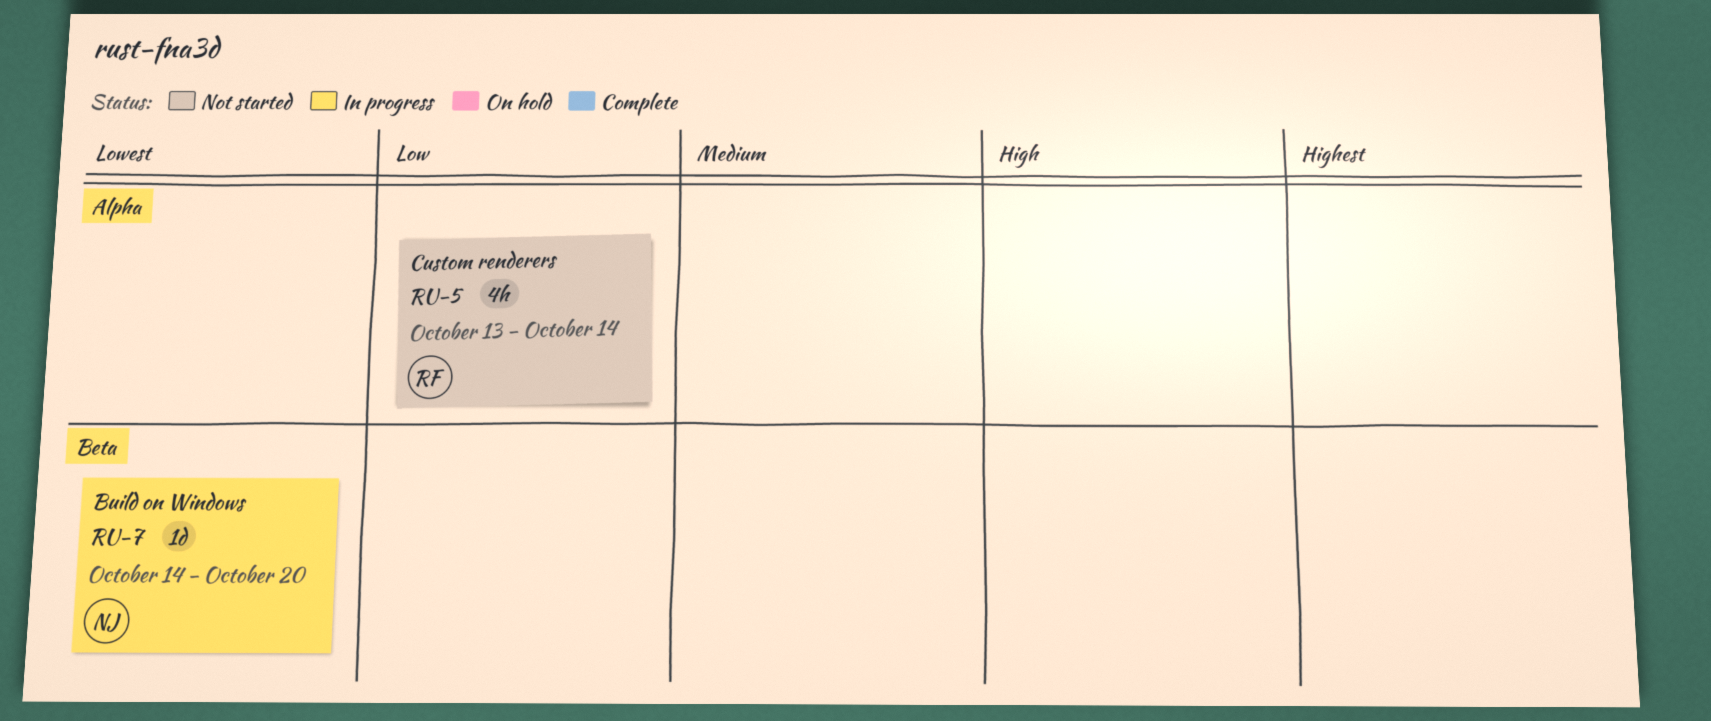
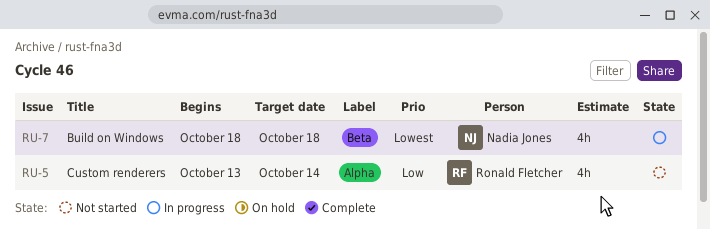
RU-7, estimate: 1d -> 4h
RU-7, start: Oct 14 -> Oct 18
RU-7, due: Oct 20 -> Oct 18

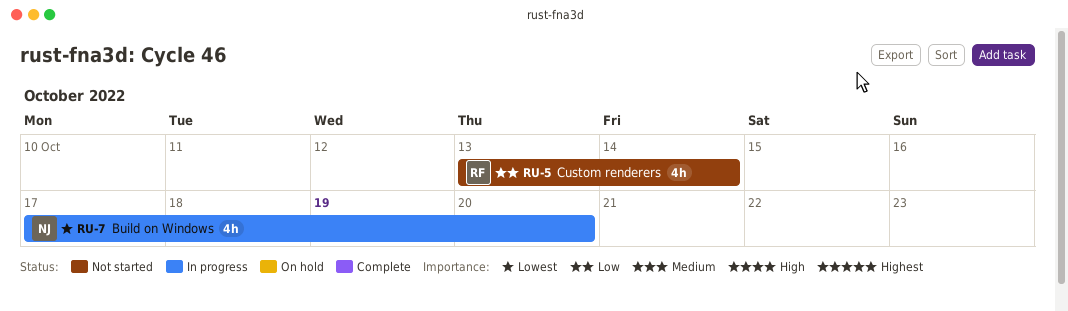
RU-7, start: Oct 18 -> Oct 17
RU-7, due: Oct 18 -> Oct 20

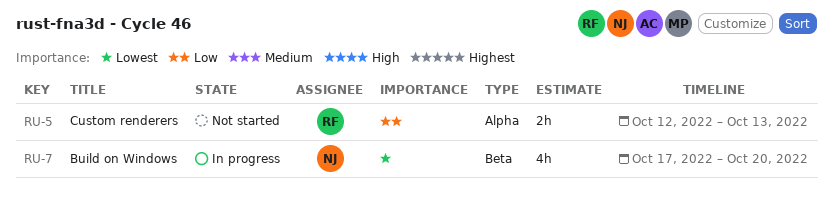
RU-5, estimate: 4h -> 2h
RU-5, start: Oct 13 -> Oct 12
RU-5, due: Oct 14 -> Oct 13

